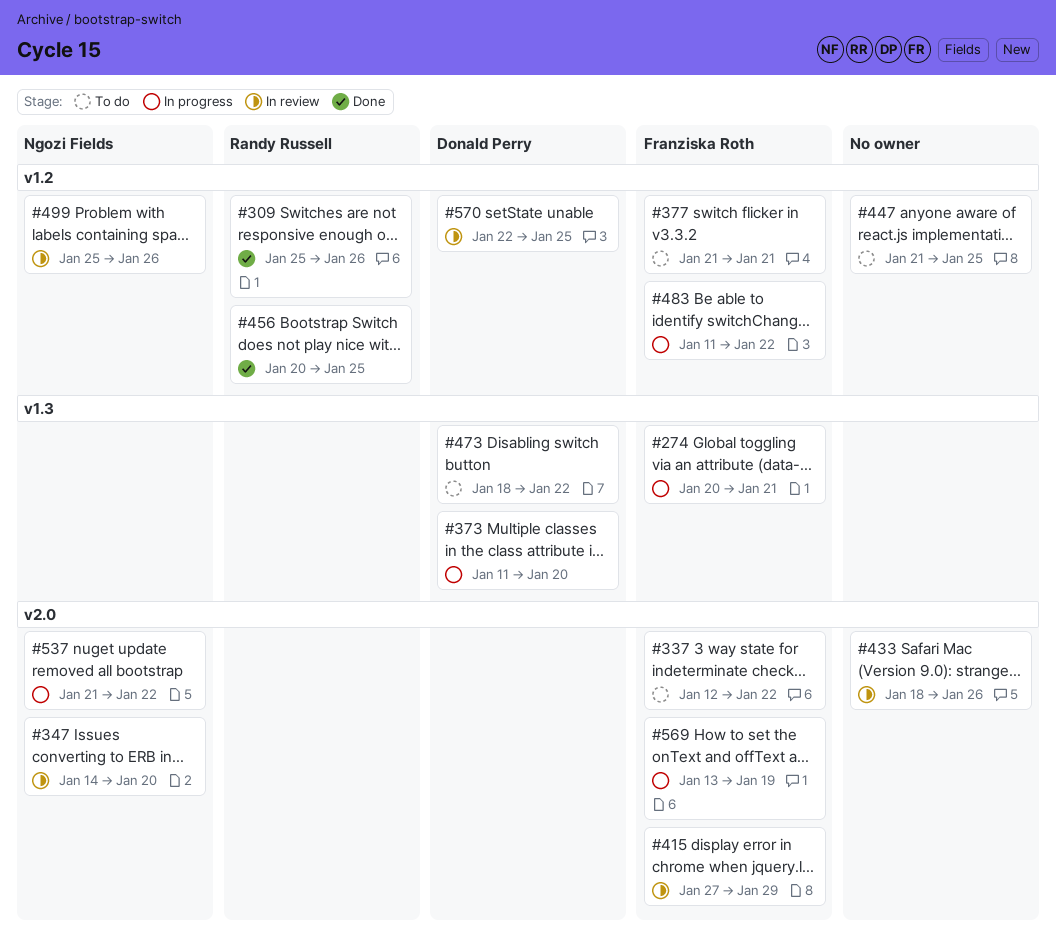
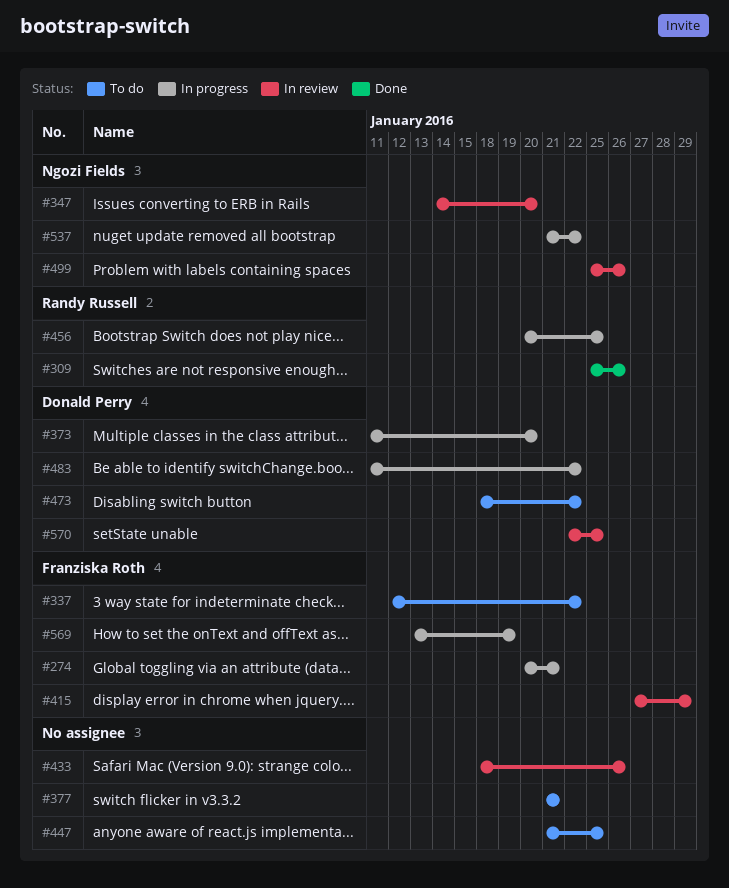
#377, owner: Franziska Roth -> none
#456, status: Done -> In progress
#483, owner: Franziska Roth -> Donald Perry

